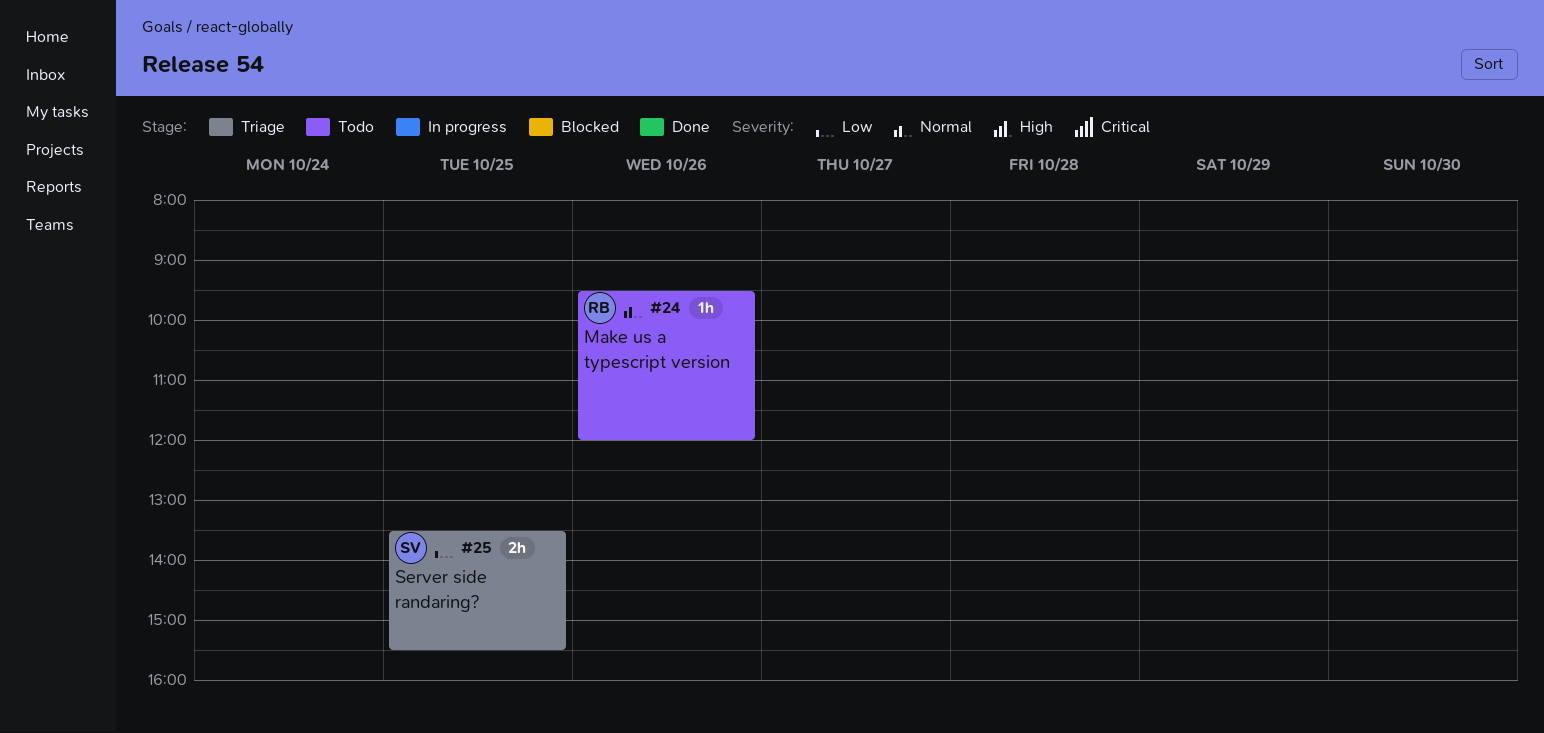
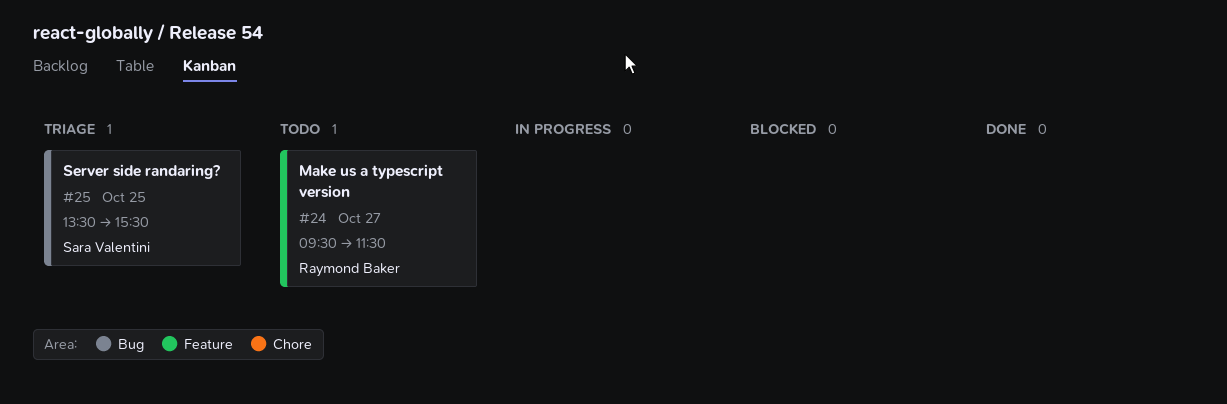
#24, day: Oct 26 -> Oct 27
#24, ends: 12:00 -> 11:30

